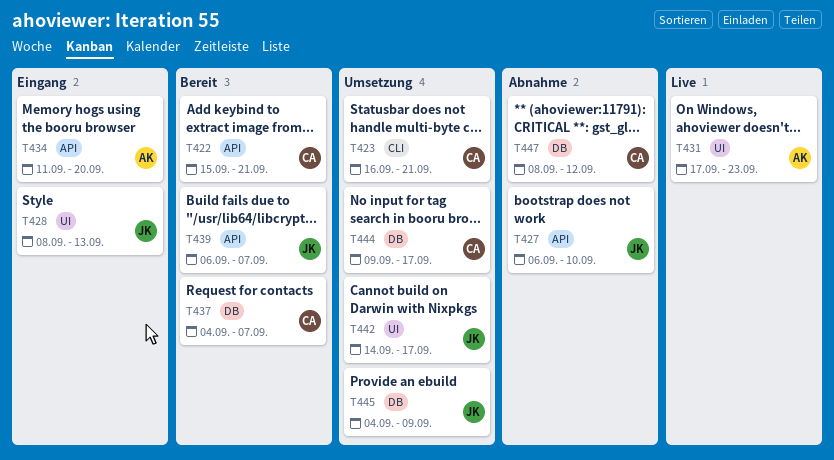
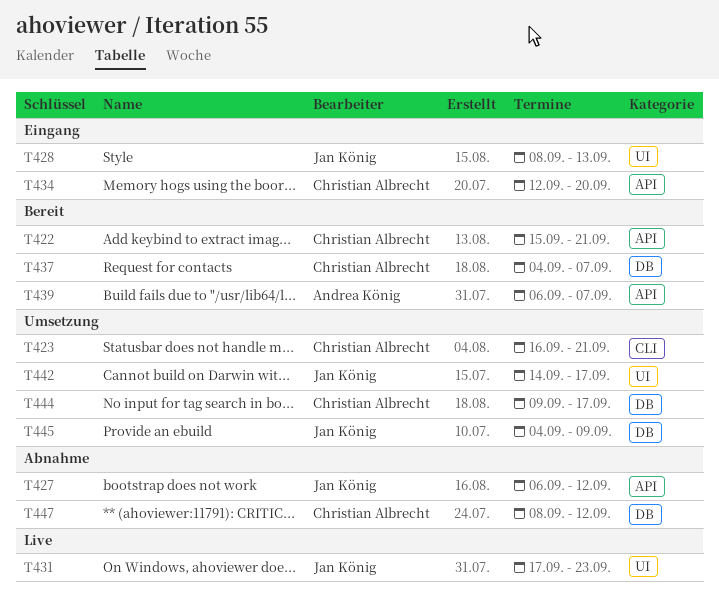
T427, due: Sep 10 -> Sep 12
T431, owner: Andrea König -> Jan König
T434, owner: Andrea König -> Christian Albrecht
T434, start: Sep 11 -> Sep 12
T439, owner: Jan König -> Andrea König

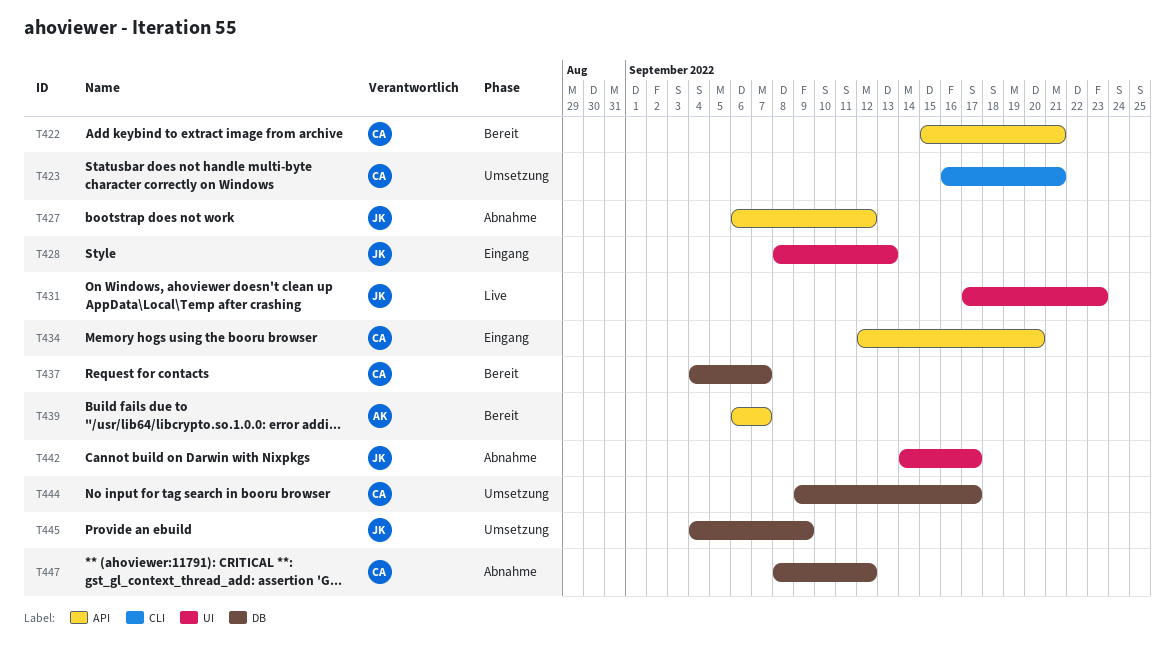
T442, status: Umsetzung -> Abnahme

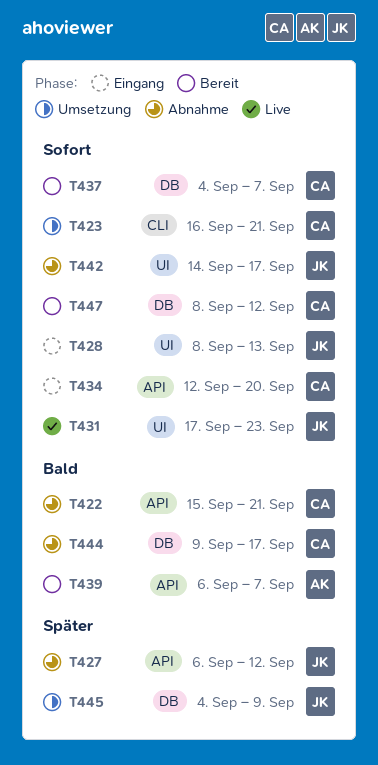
T422, status: Bereit -> Abnahme
T444, status: Umsetzung -> Abnahme
T447, status: Abnahme -> Bereit

